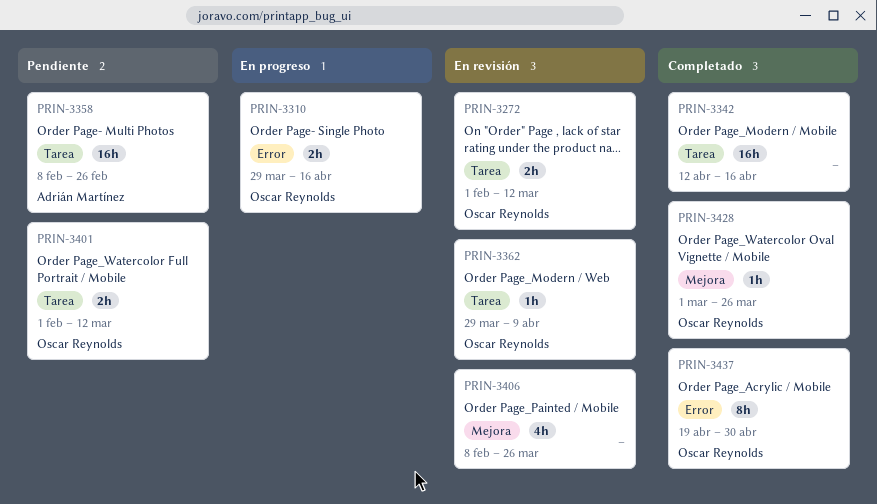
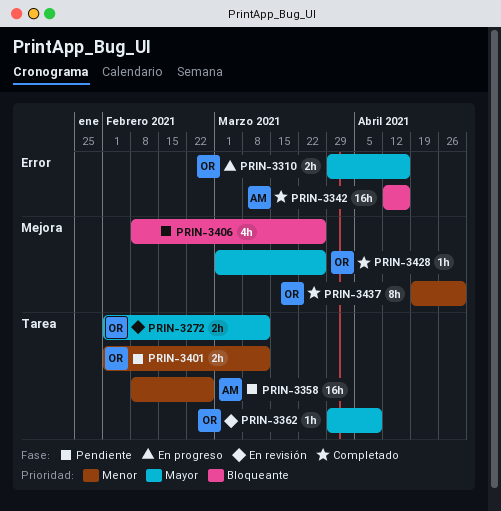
PRIN-3342, owner: none -> Adrián Martínez
PRIN-3342, label: Tarea -> Error
PRIN-3406, status: En revisión -> Pendiente
PRIN-3437, label: Error -> Mejora

